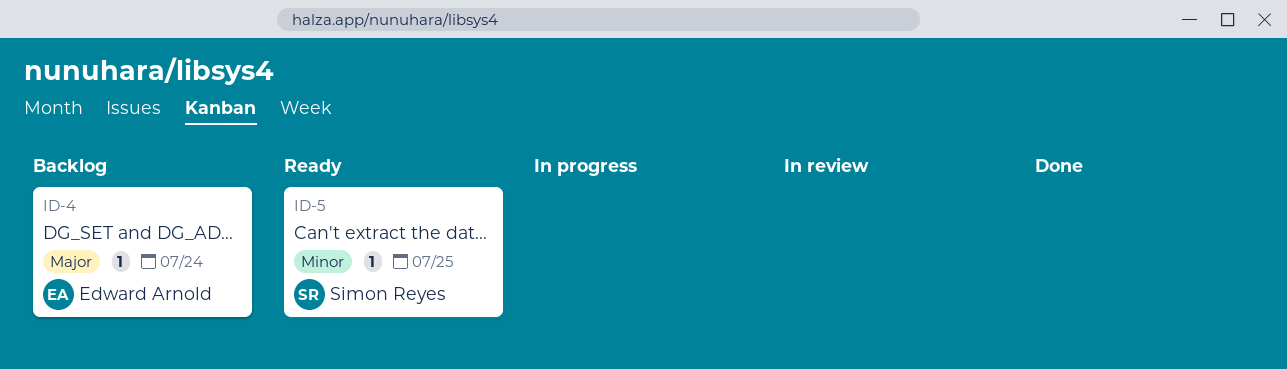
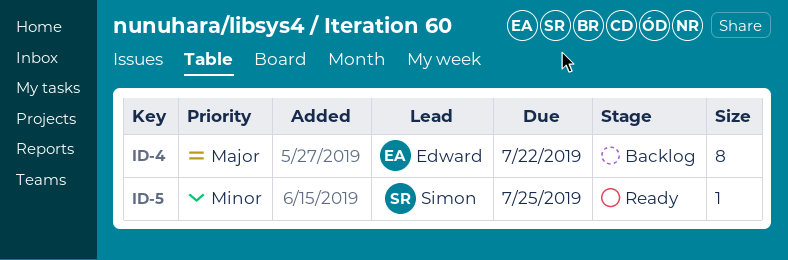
ID-4, estimate: 1 -> 8
ID-4, due: Jul 24 -> Jul 22

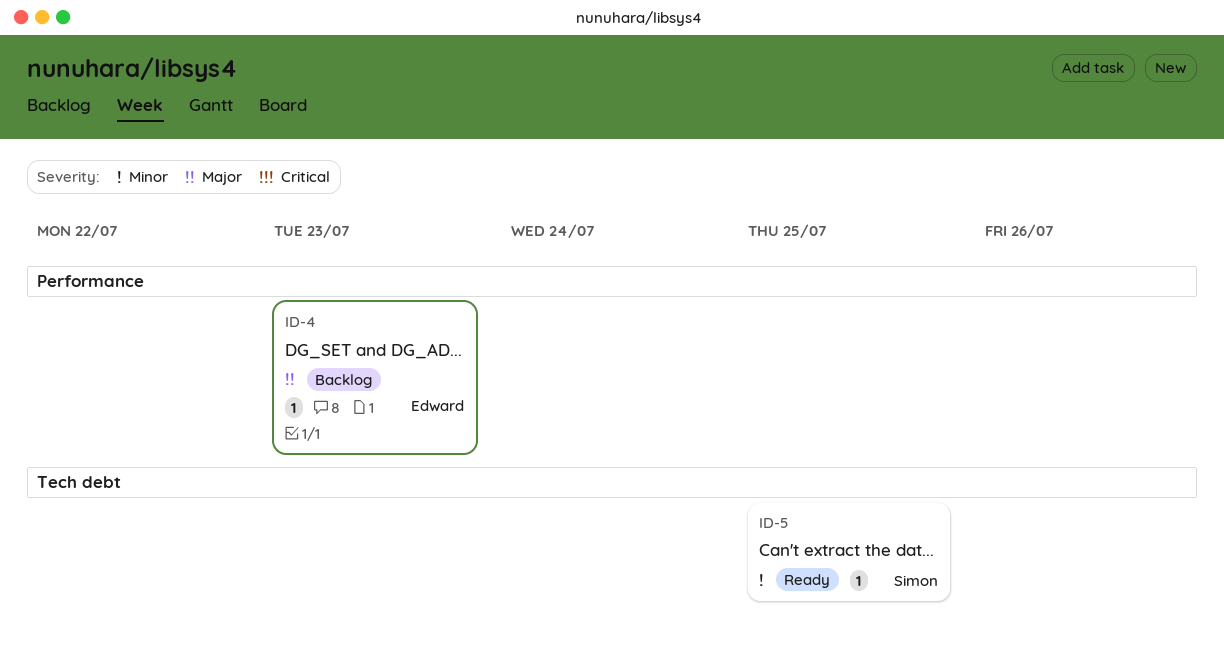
ID-4, estimate: 8 -> 1
ID-4, due: Jul 22 -> Jul 23

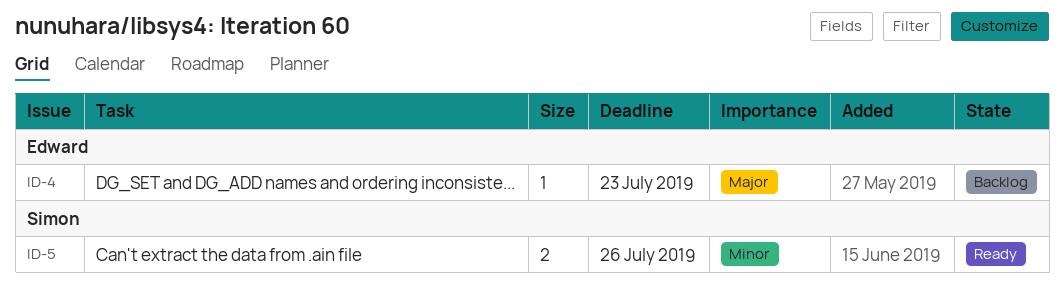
ID-5, estimate: 1 -> 2
ID-5, due: Jul 25 -> Jul 26

